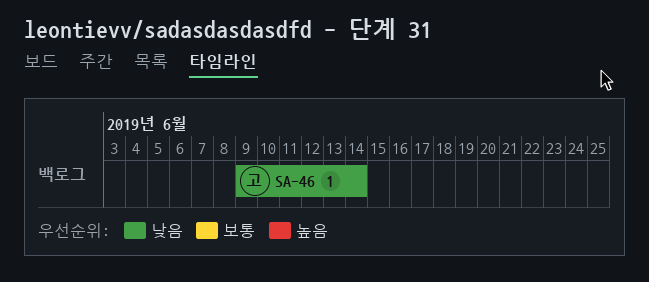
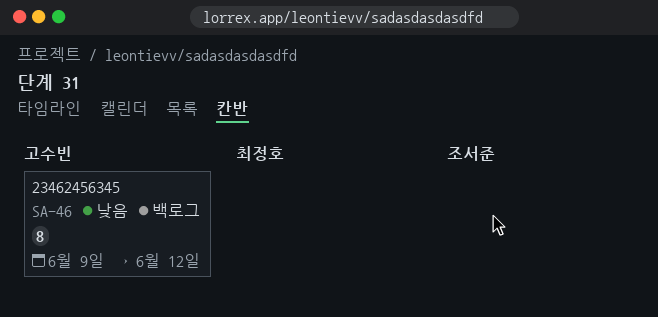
SA-46, estimate: 1 -> 8
SA-46, due: Jun 14 -> Jun 12

